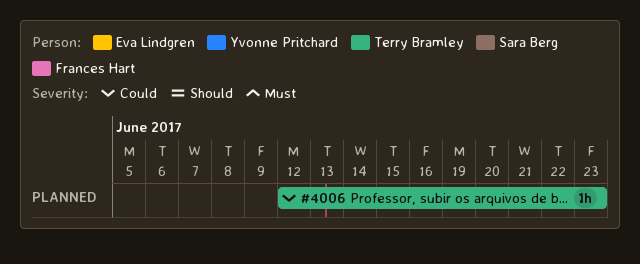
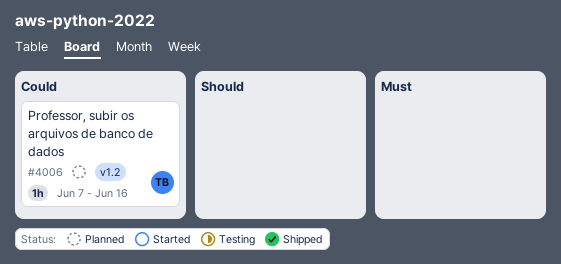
#4006, start: Jun 12 -> Jun 7
#4006, due: Jun 23 -> Jun 16

